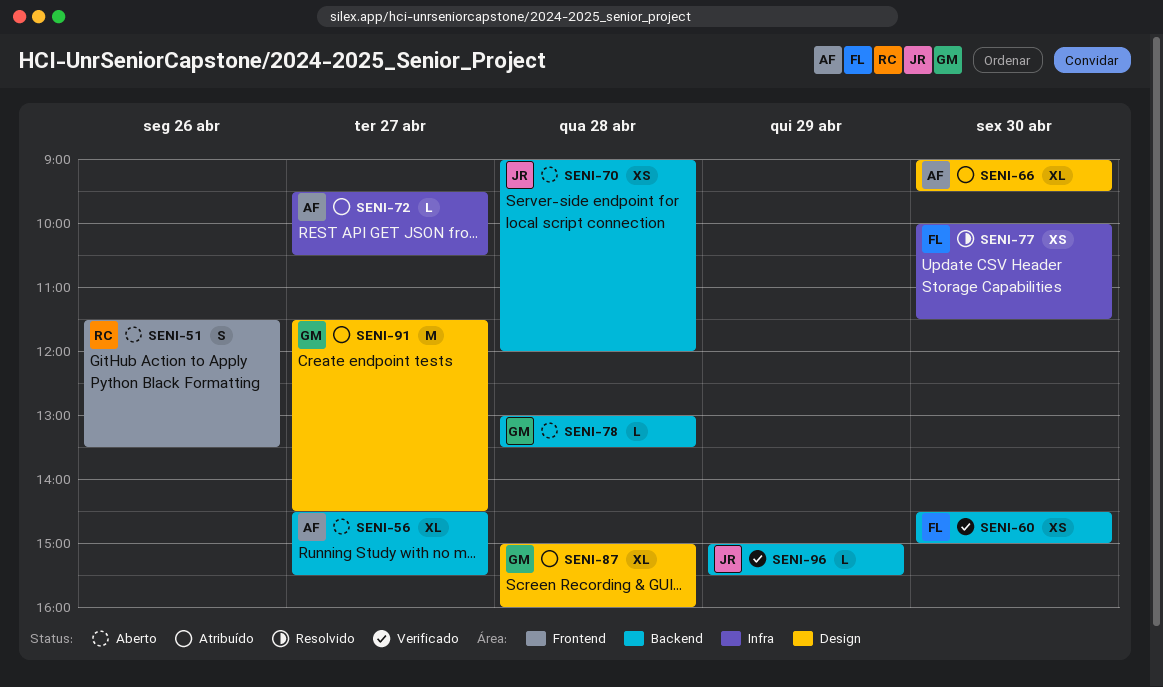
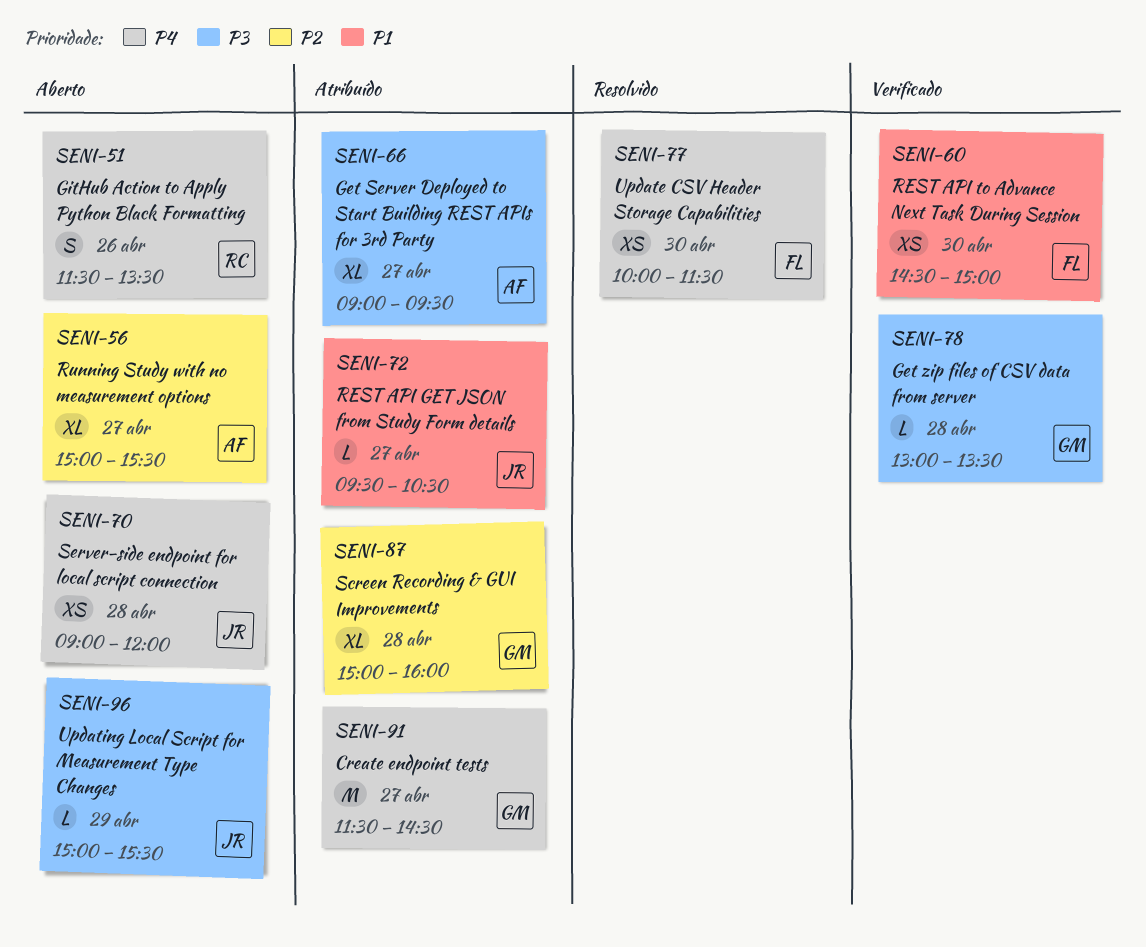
SENI-56, begins: 14:30 -> 15:00
SENI-66, day: Apr 30 -> Apr 27
SENI-72, owner: AF -> JR
SENI-78, status: Aberto -> Verificado
SENI-96, status: Verificado -> Aberto

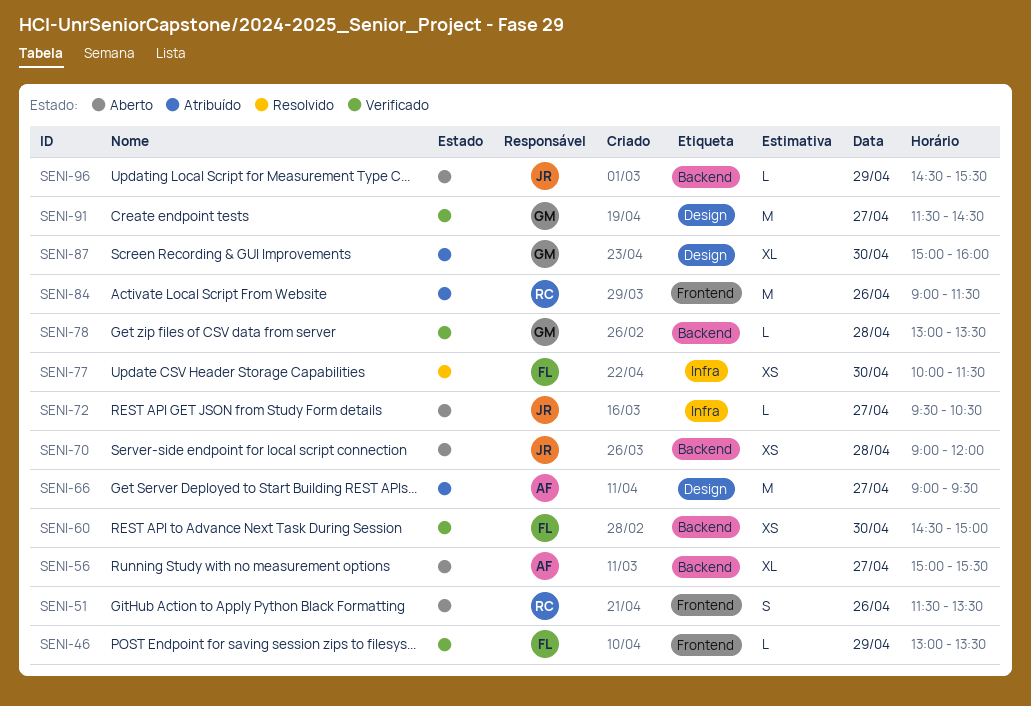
SENI-46: none -> present
SENI-66, estimate: XL -> M
SENI-72, status: Atribuído -> Aberto
SENI-84: none -> present
SENI-87, day: Apr 28 -> Apr 30
SENI-91, status: Atribuído -> Verificado
SENI-96, begins: 15:00 -> 14:30

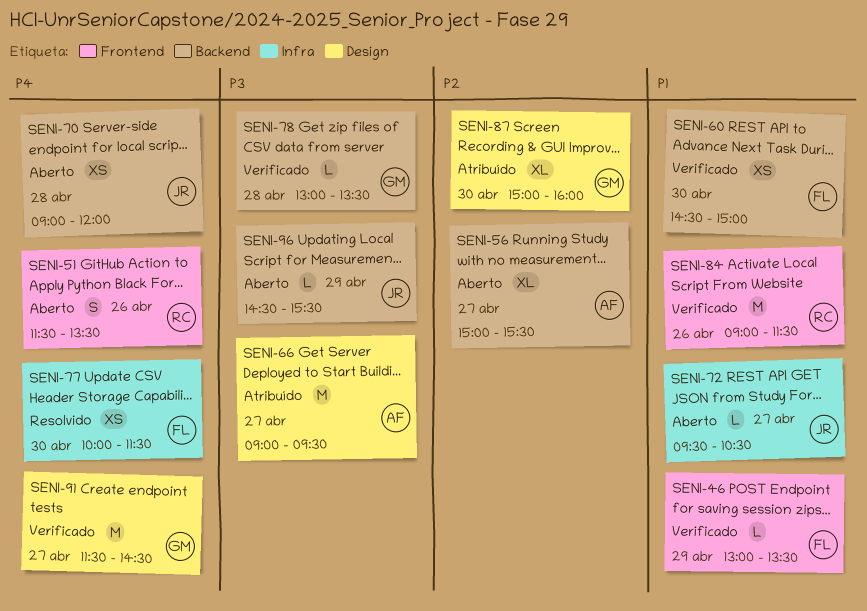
SENI-84, status: Atribuído -> Verificado

